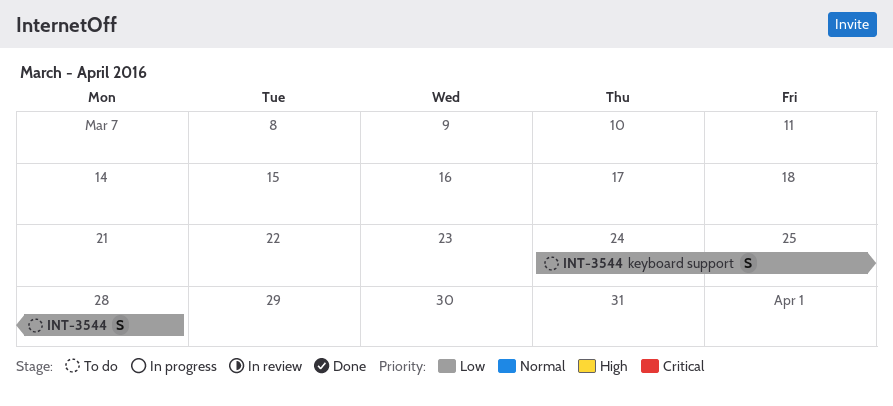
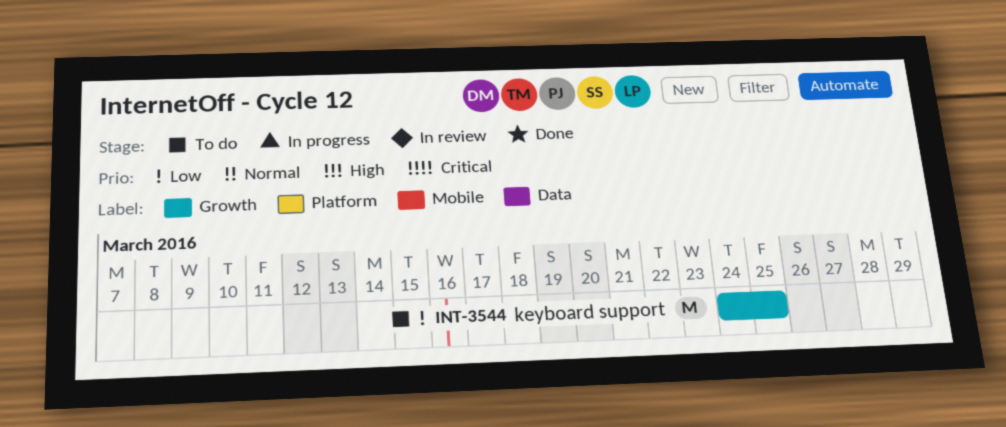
INT-3544, estimate: S -> M
INT-3544, due: Mar 28 -> Mar 25

